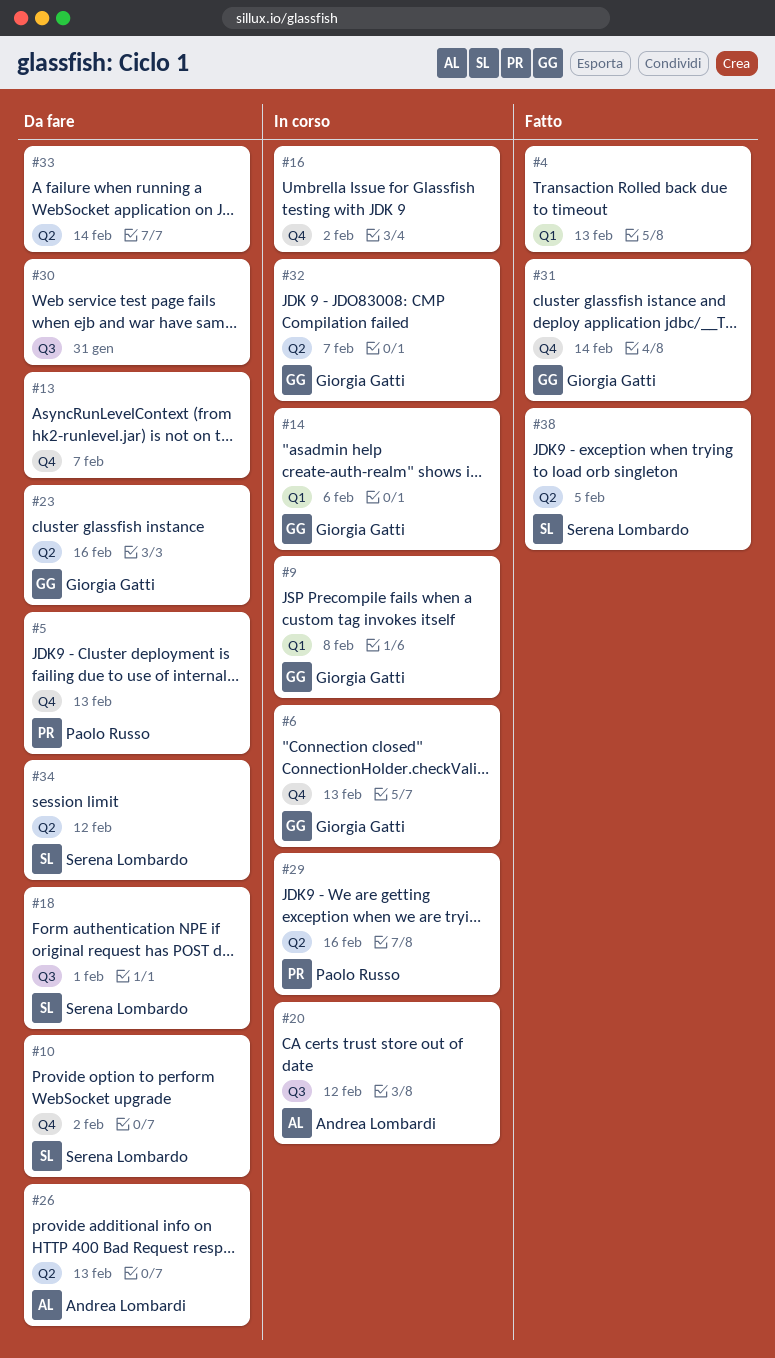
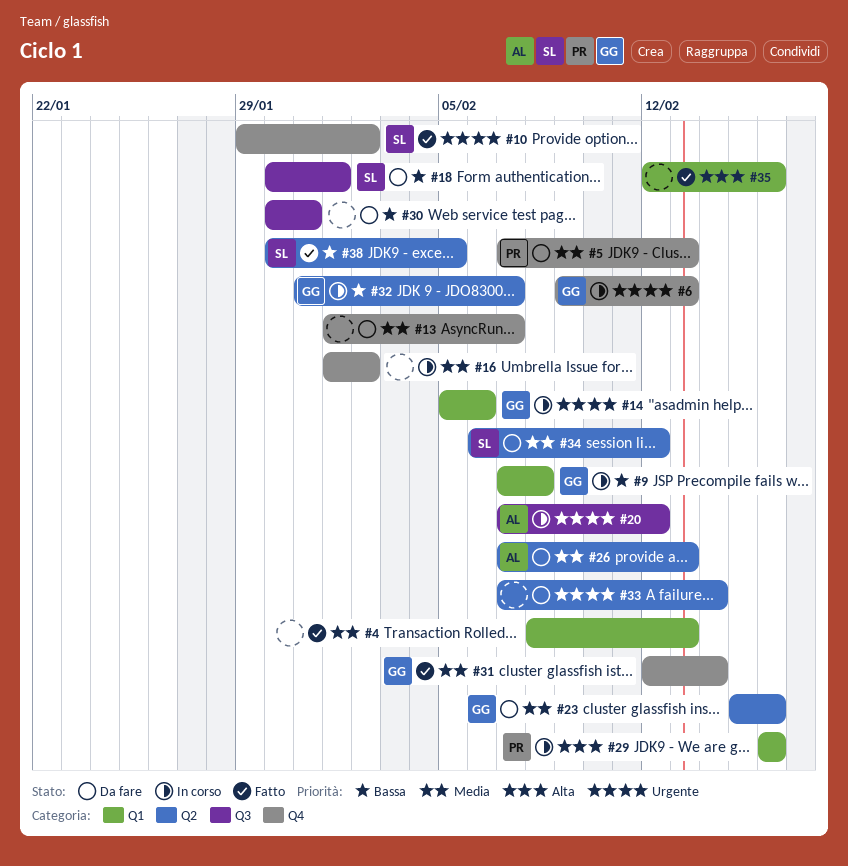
#10, status: Da fare -> Fatto
#29, label: Q2 -> Q1
#35: none -> present

